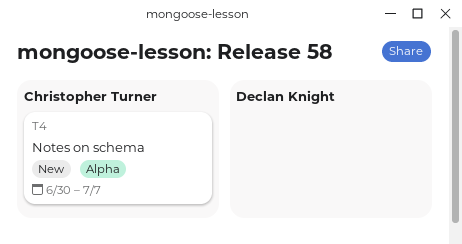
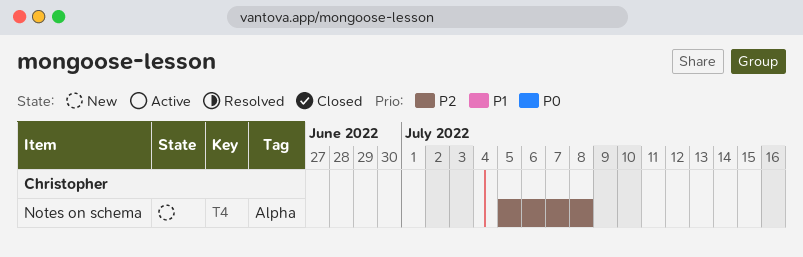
T4, start: Jun 30 -> Jul 5
T4, due: Jul 7 -> Jul 8

